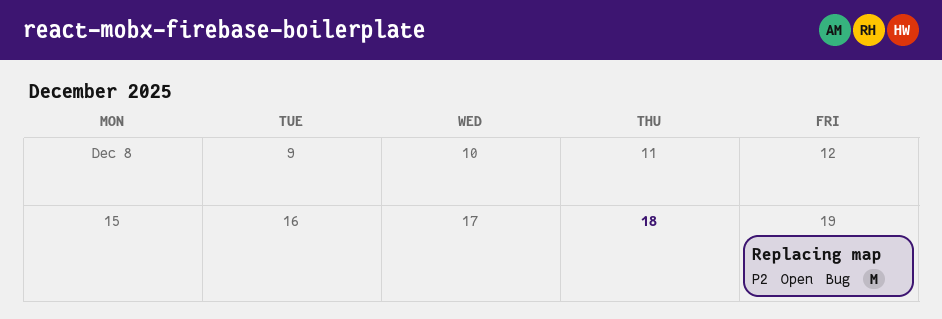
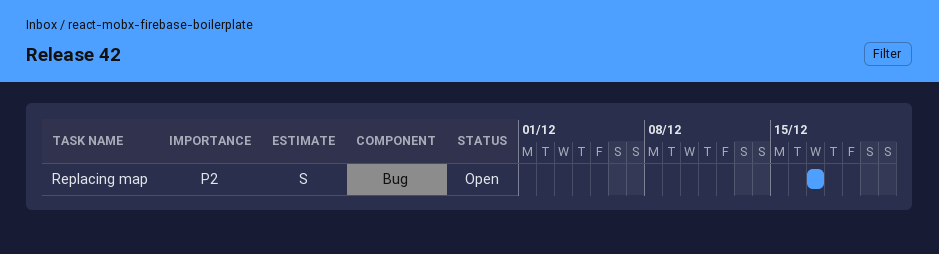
Replacing map, estimate: M -> S
Replacing map, due: Dec 19 -> Dec 17

